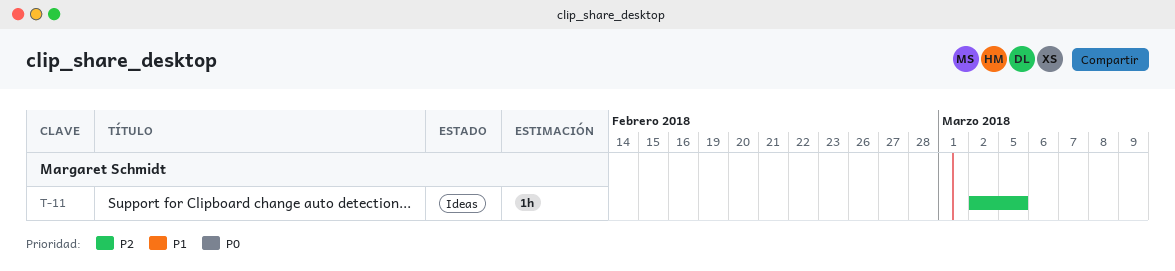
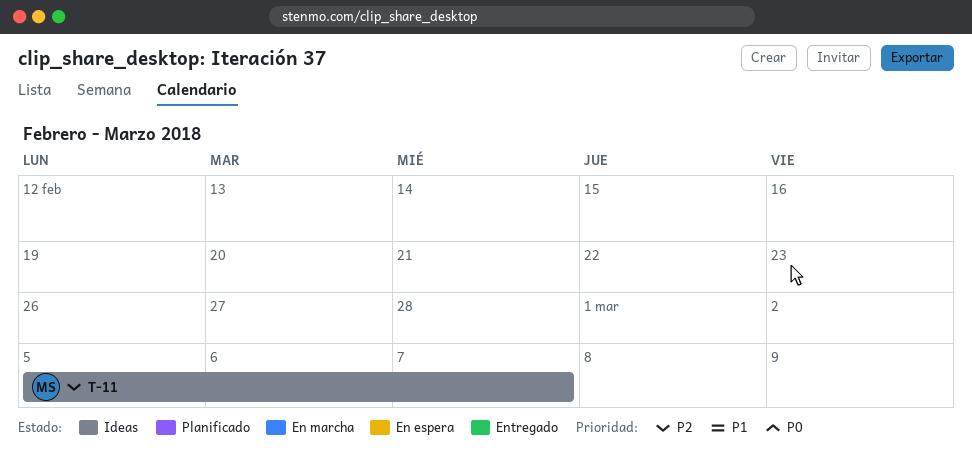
T-11, start: Mar 2 -> Mar 5
T-11, due: Mar 5 -> Mar 7

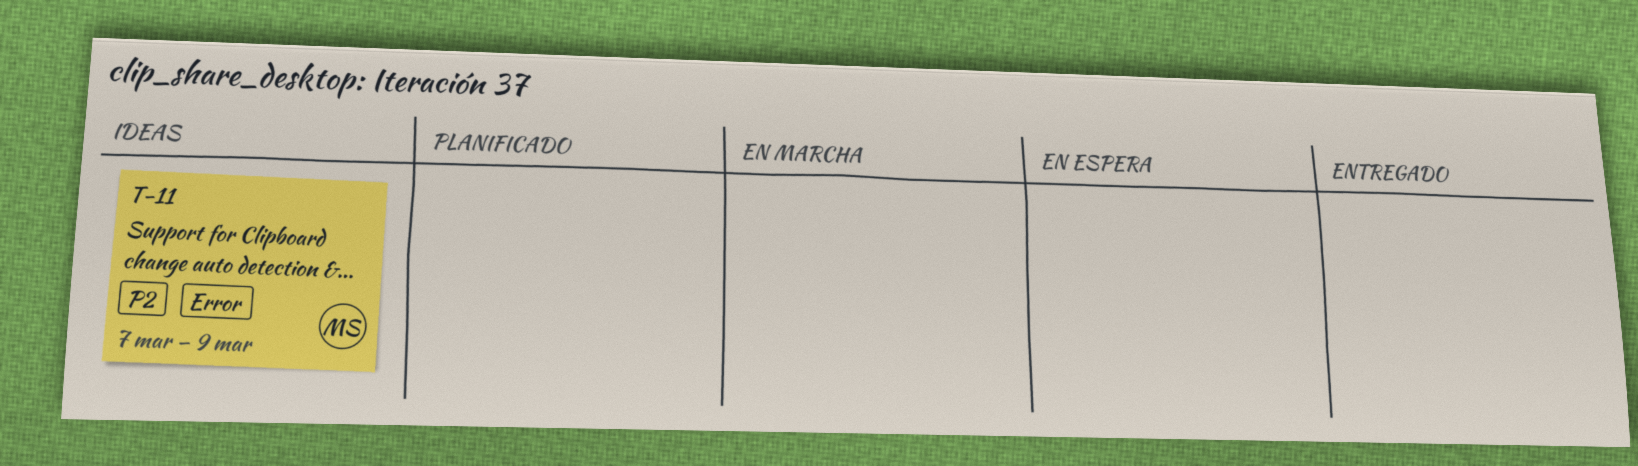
T-11, start: Mar 5 -> Mar 7
T-11, due: Mar 7 -> Mar 9

